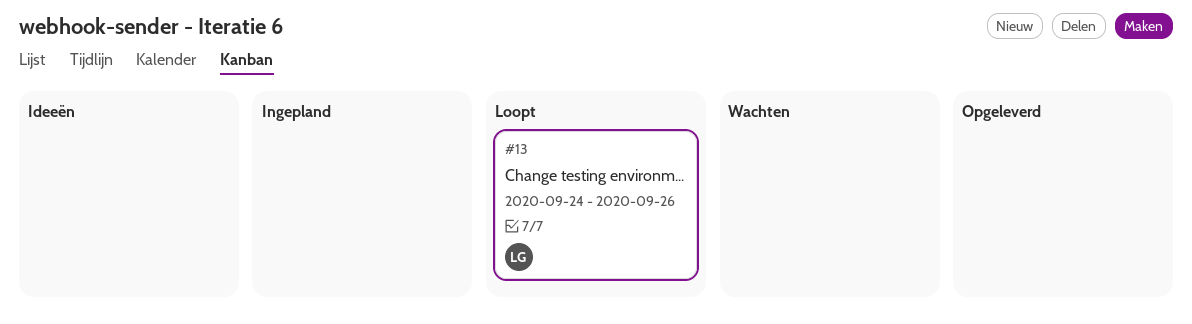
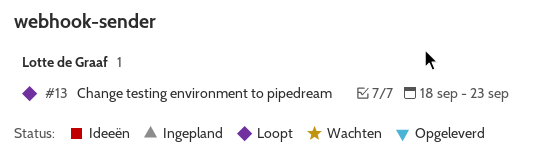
#13, start: Sep 24 -> Sep 18
#13, due: Sep 26 -> Sep 23

